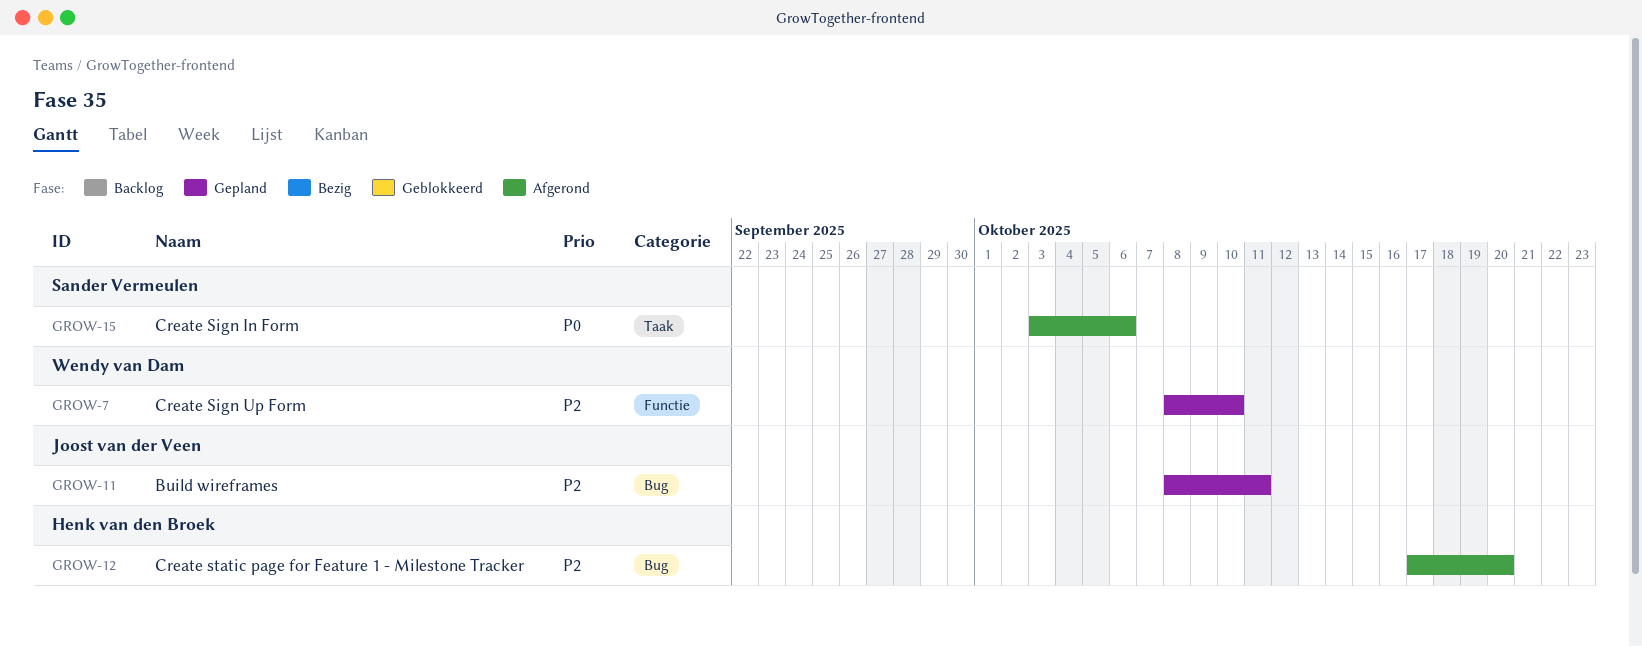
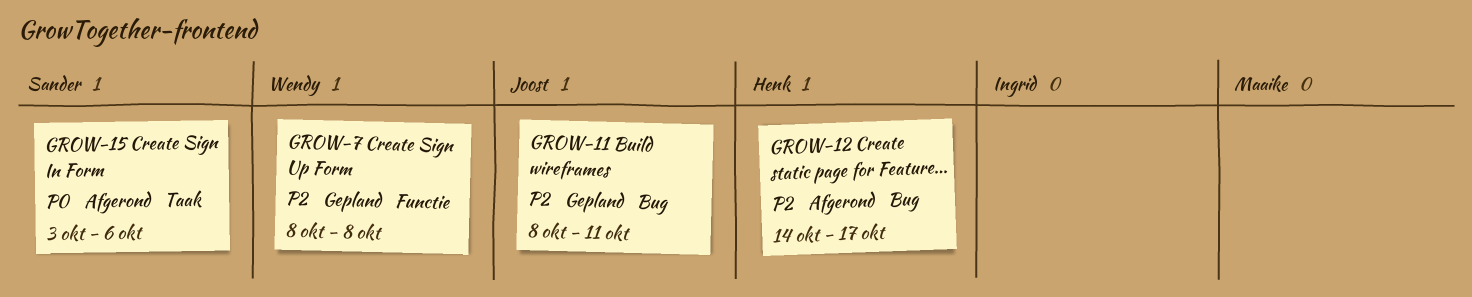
GROW-7, due: Oct 10 -> Oct 8
GROW-12, start: Oct 17 -> Oct 14
GROW-12, due: Oct 20 -> Oct 17

